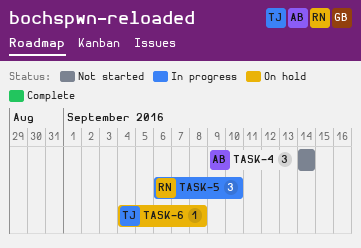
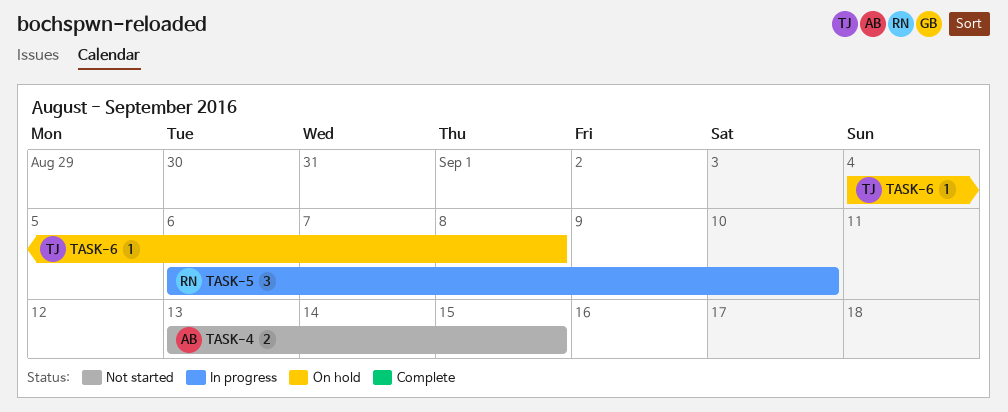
TASK-4, estimate: 3 -> 2
TASK-4, start: Sep 14 -> Sep 13
TASK-4, due: Sep 14 -> Sep 15

